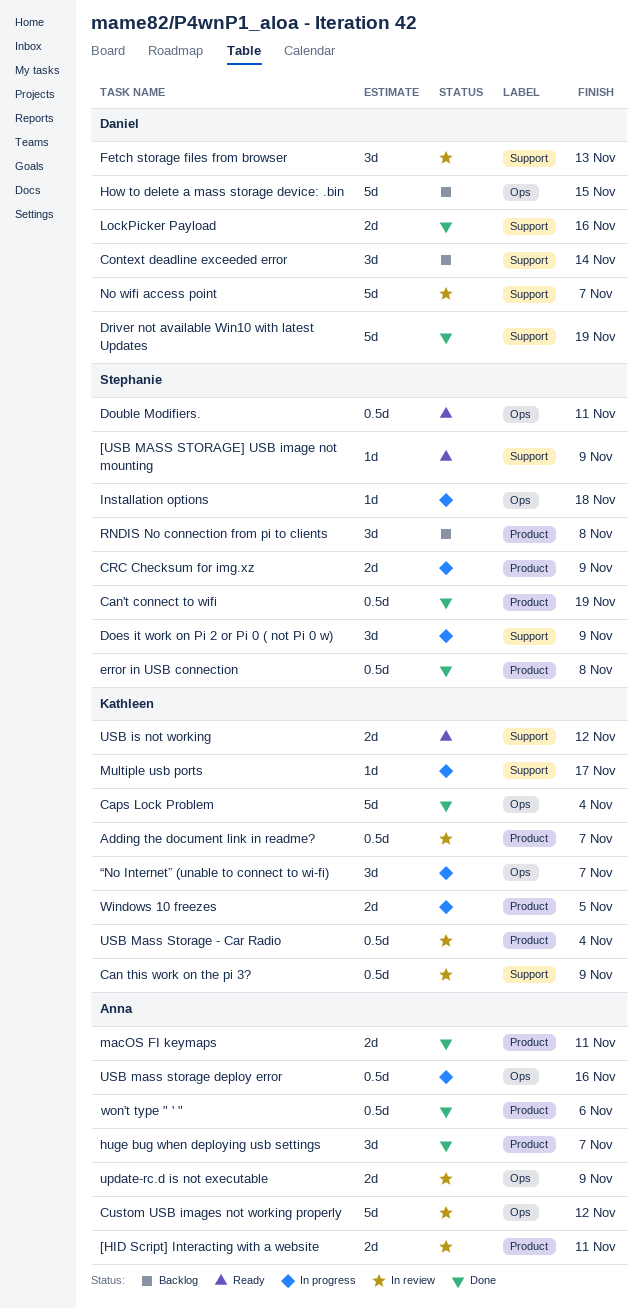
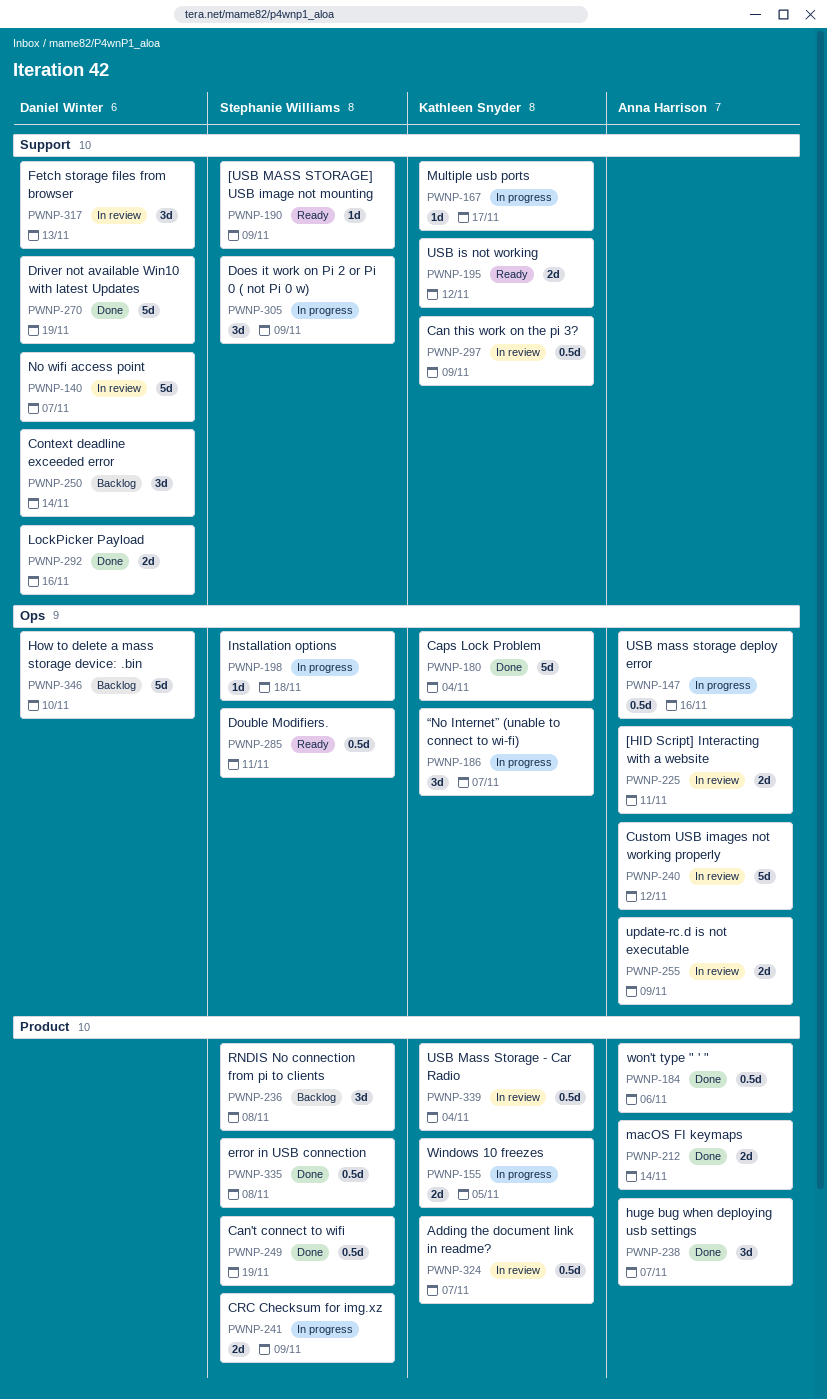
[HID Script] Interacting with a website, label: Product -> Ops
How to delete a mass storage device: .bin, due: Nov 15 -> Nov 10
macOS FI keymaps, due: Nov 11 -> Nov 14

